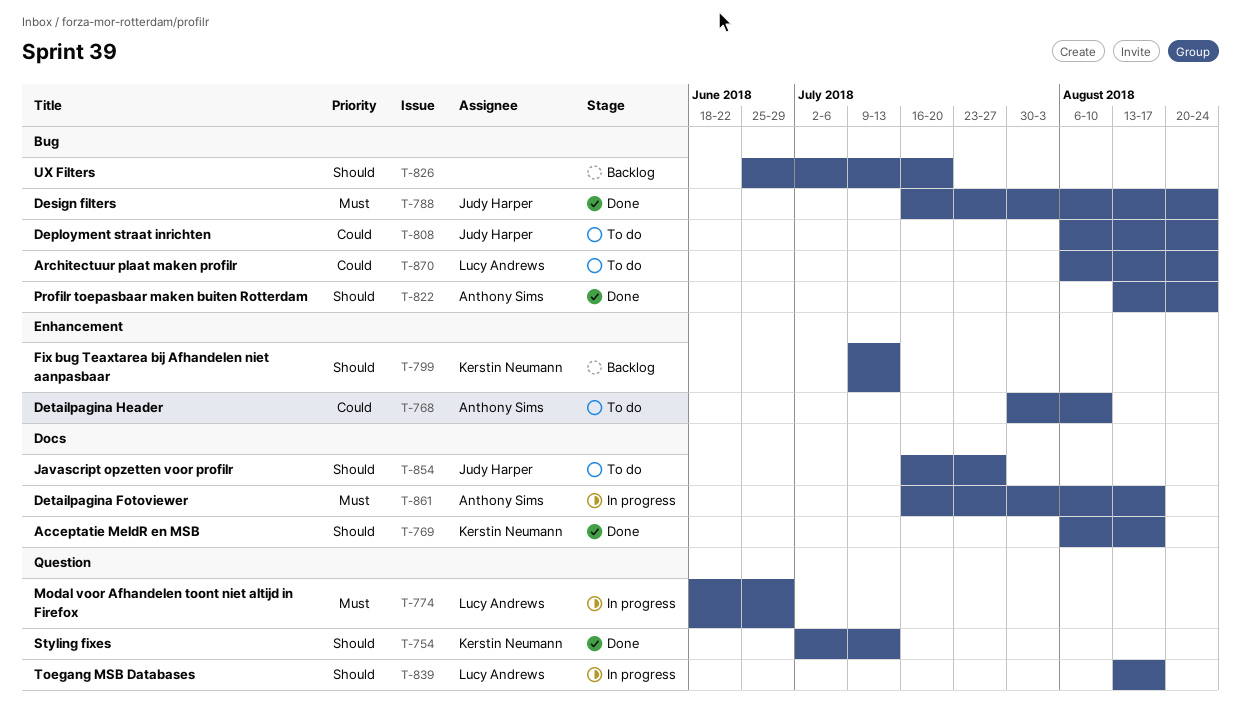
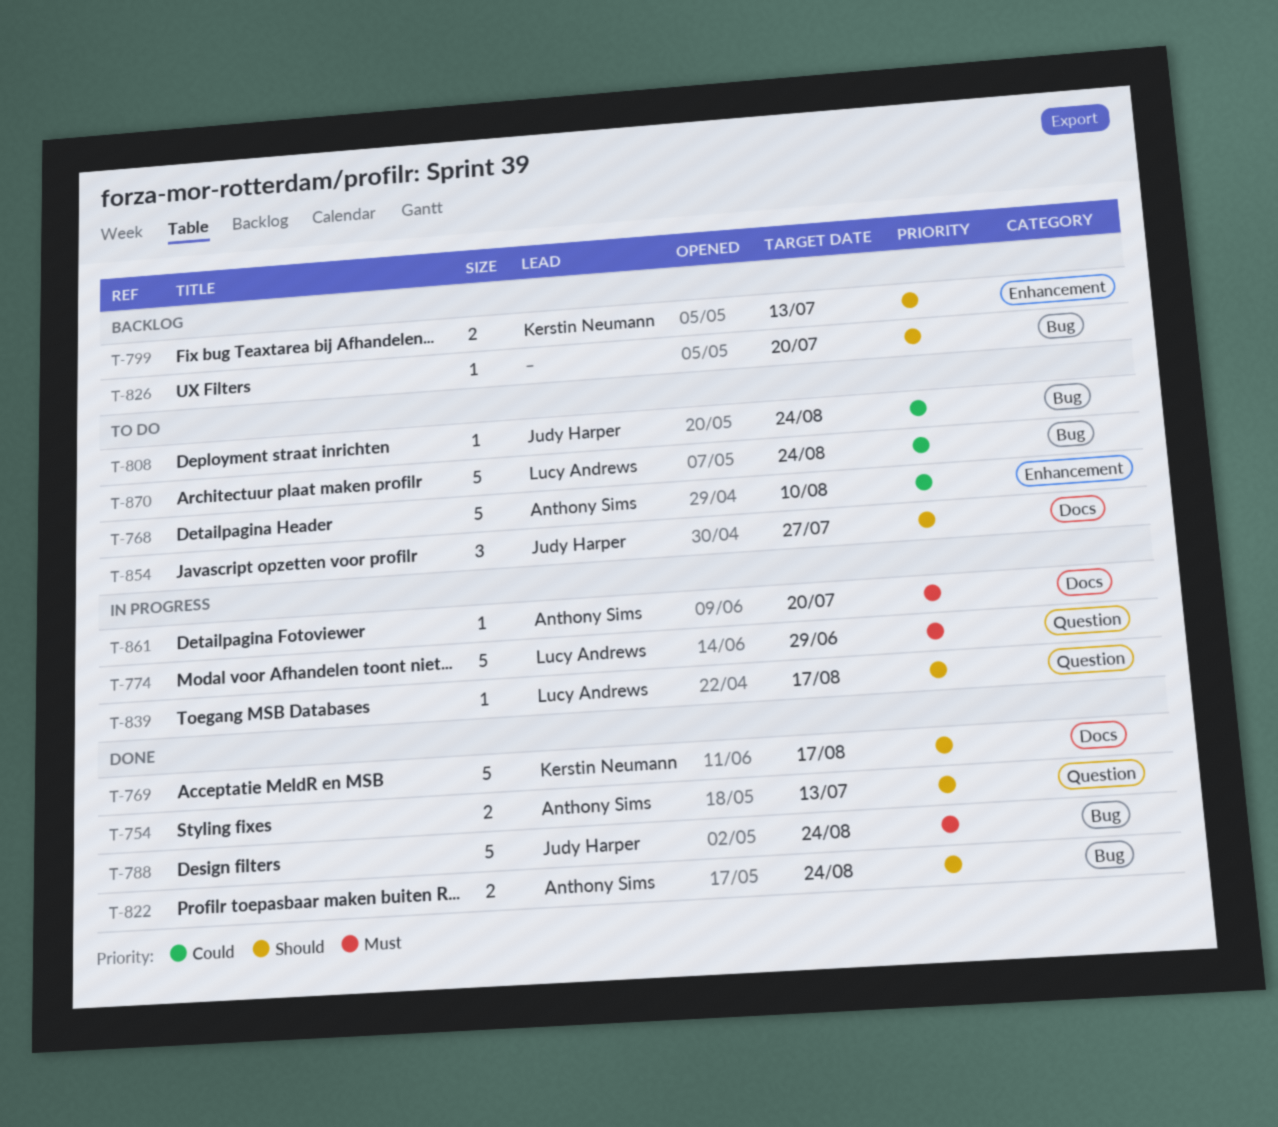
T-754, owner: Kerstin Neumann -> Anthony Sims
T-861, due: Aug 17 -> Jul 20

